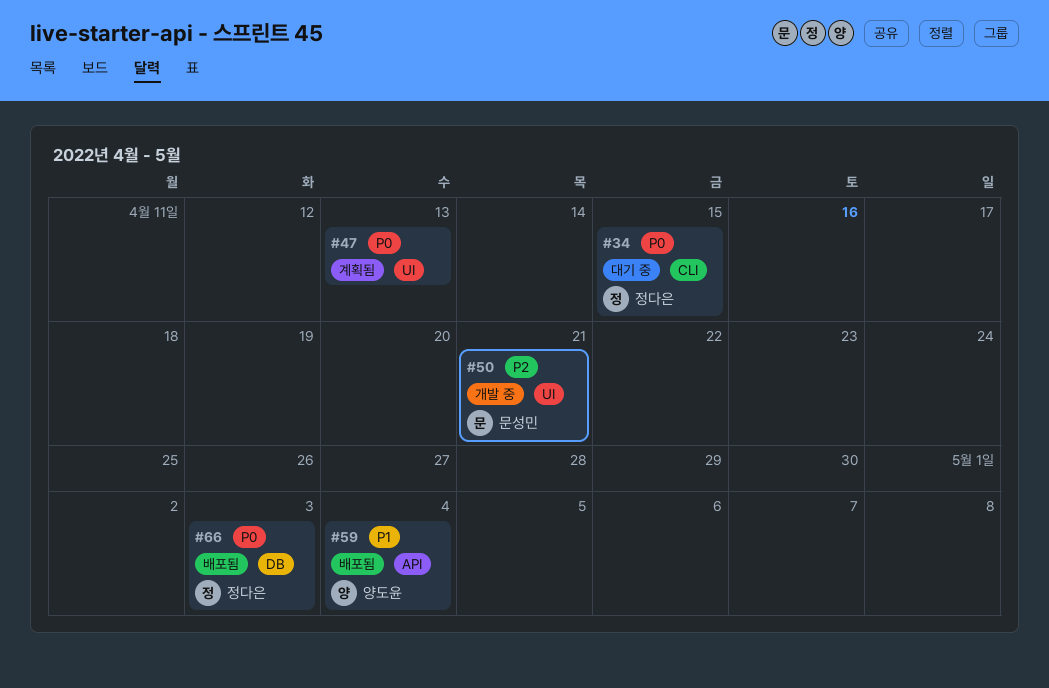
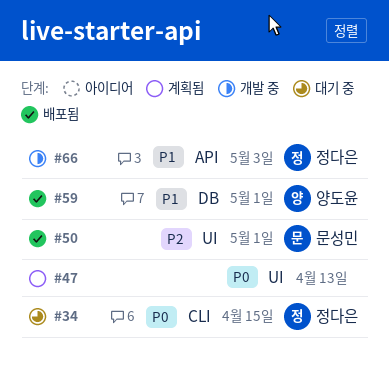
#50, status: 개발 중 -> 배포됨
#50, due: Apr 21 -> May 1
#59, label: API -> DB
#59, due: May 4 -> May 1
#66, status: 배포됨 -> 개발 중
#66, priority: P0 -> P1
#66, label: DB -> API

